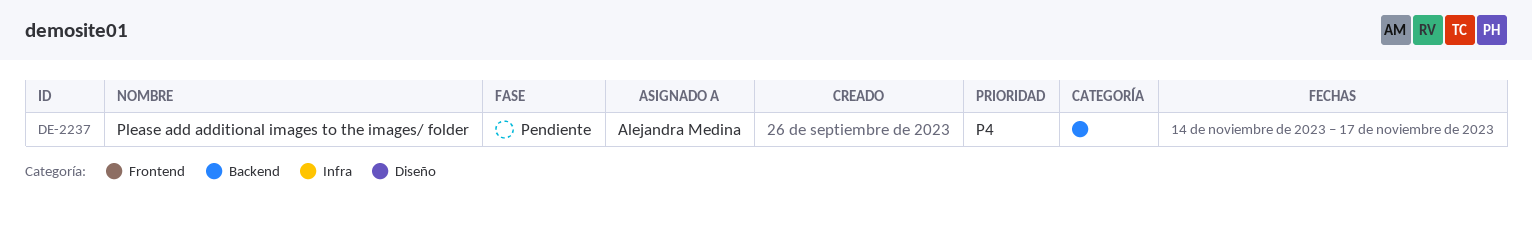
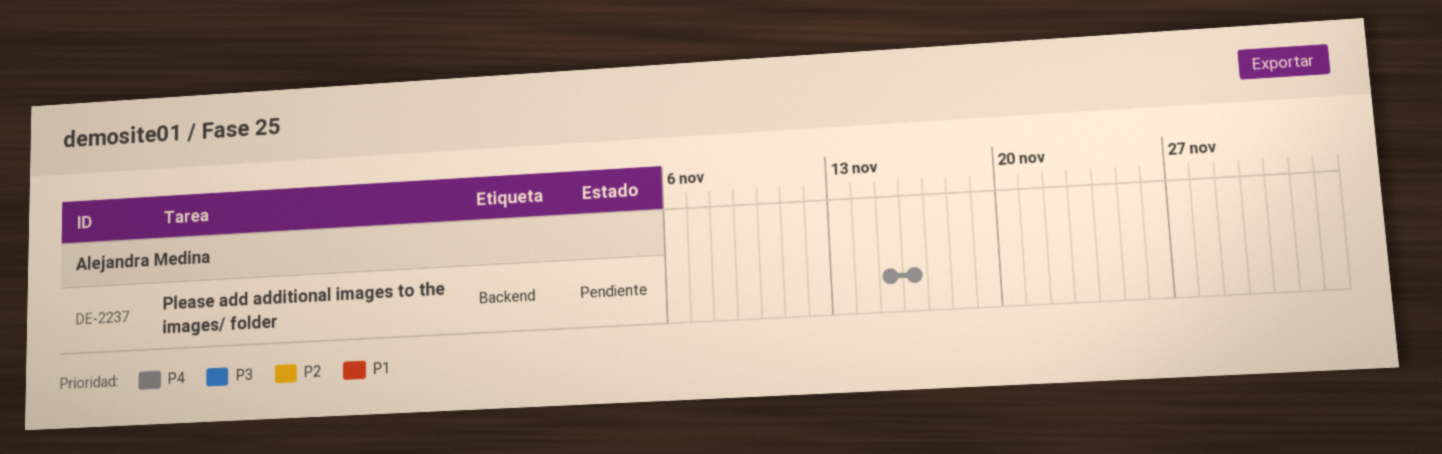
DE-2237, start: Nov 14 -> Nov 15
DE-2237, due: Nov 17 -> Nov 16

